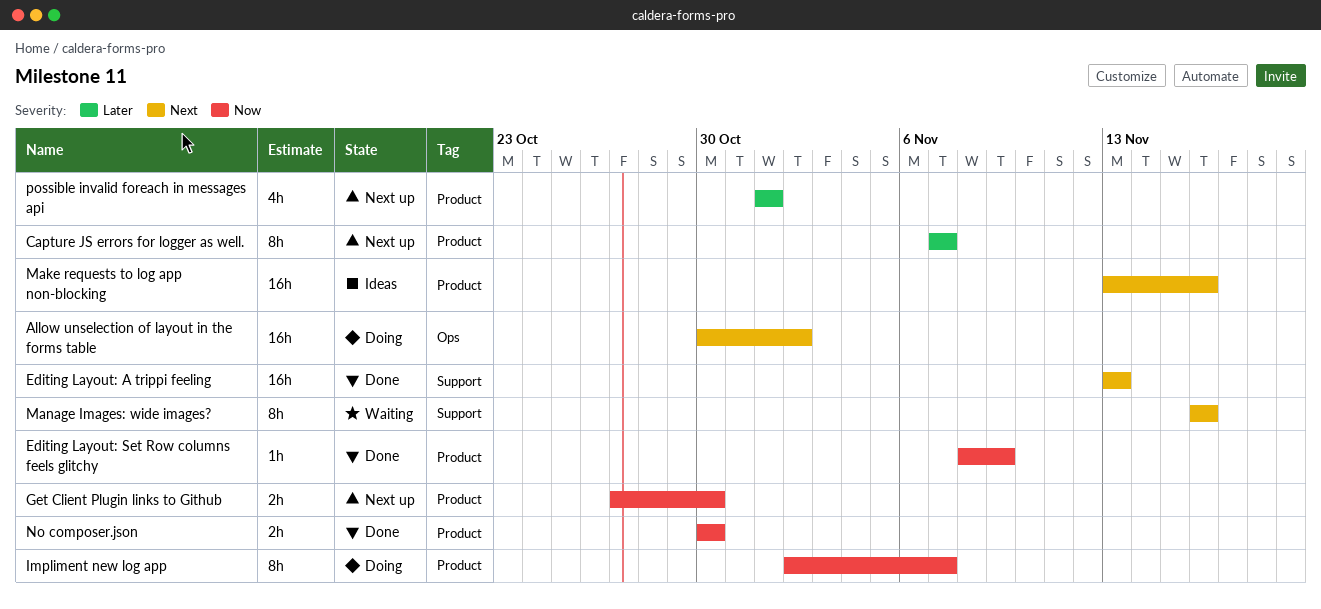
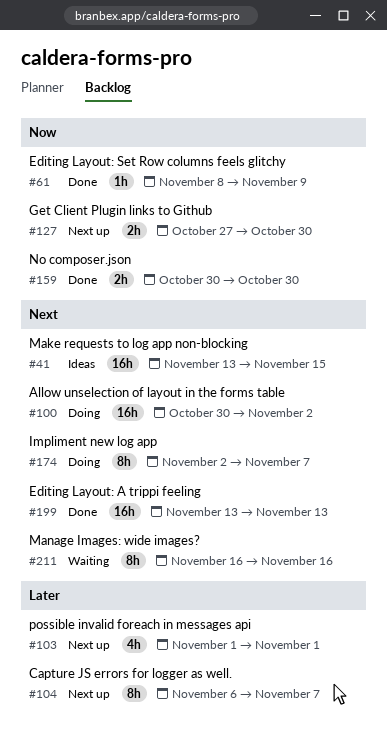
Capture JS errors for logger as well., start: Nov 7 -> Nov 6
Impliment new log app, priority: Now -> Next
Make requests to log app non-blocking, due: Nov 16 -> Nov 15

